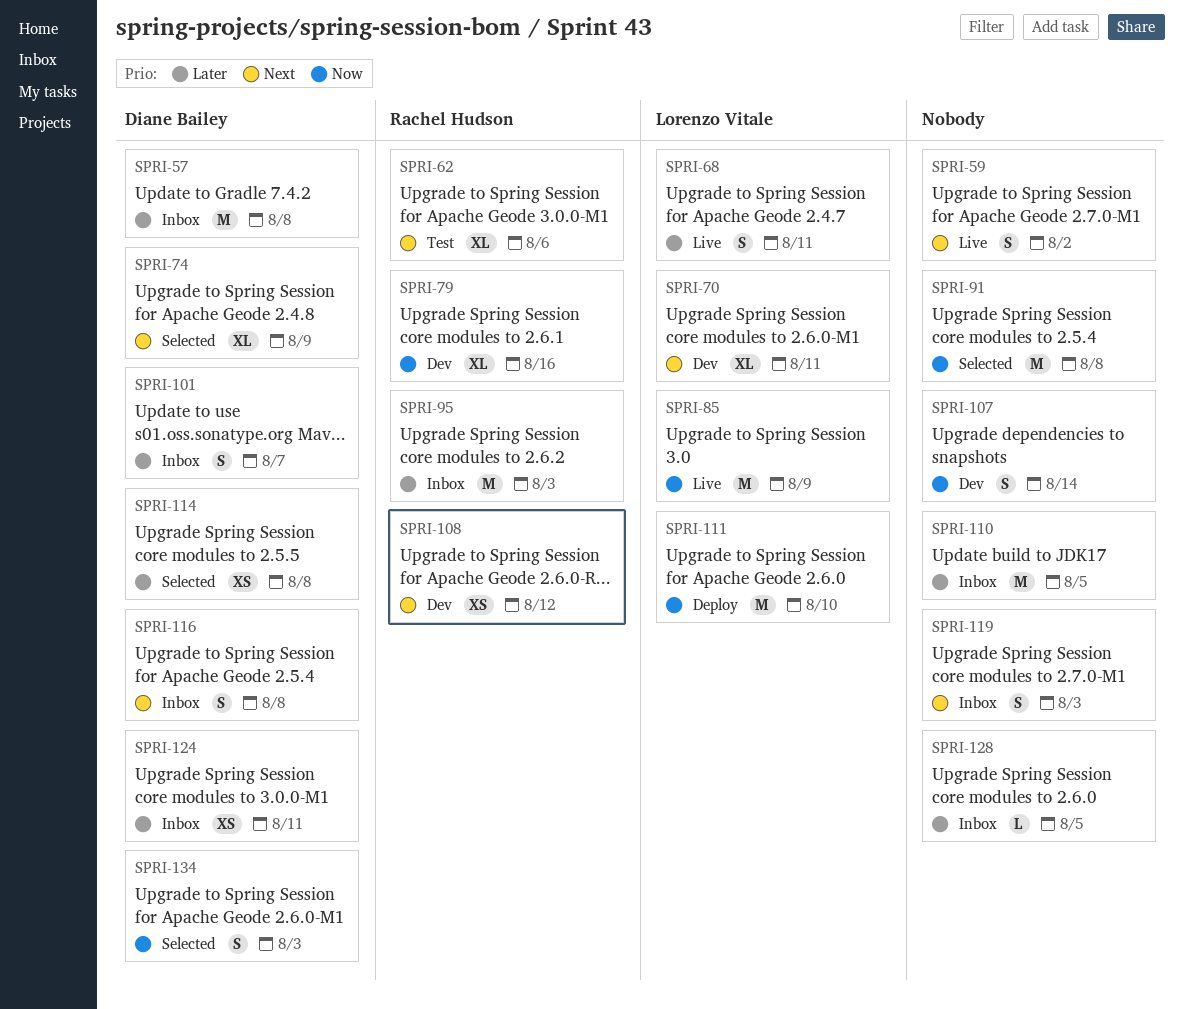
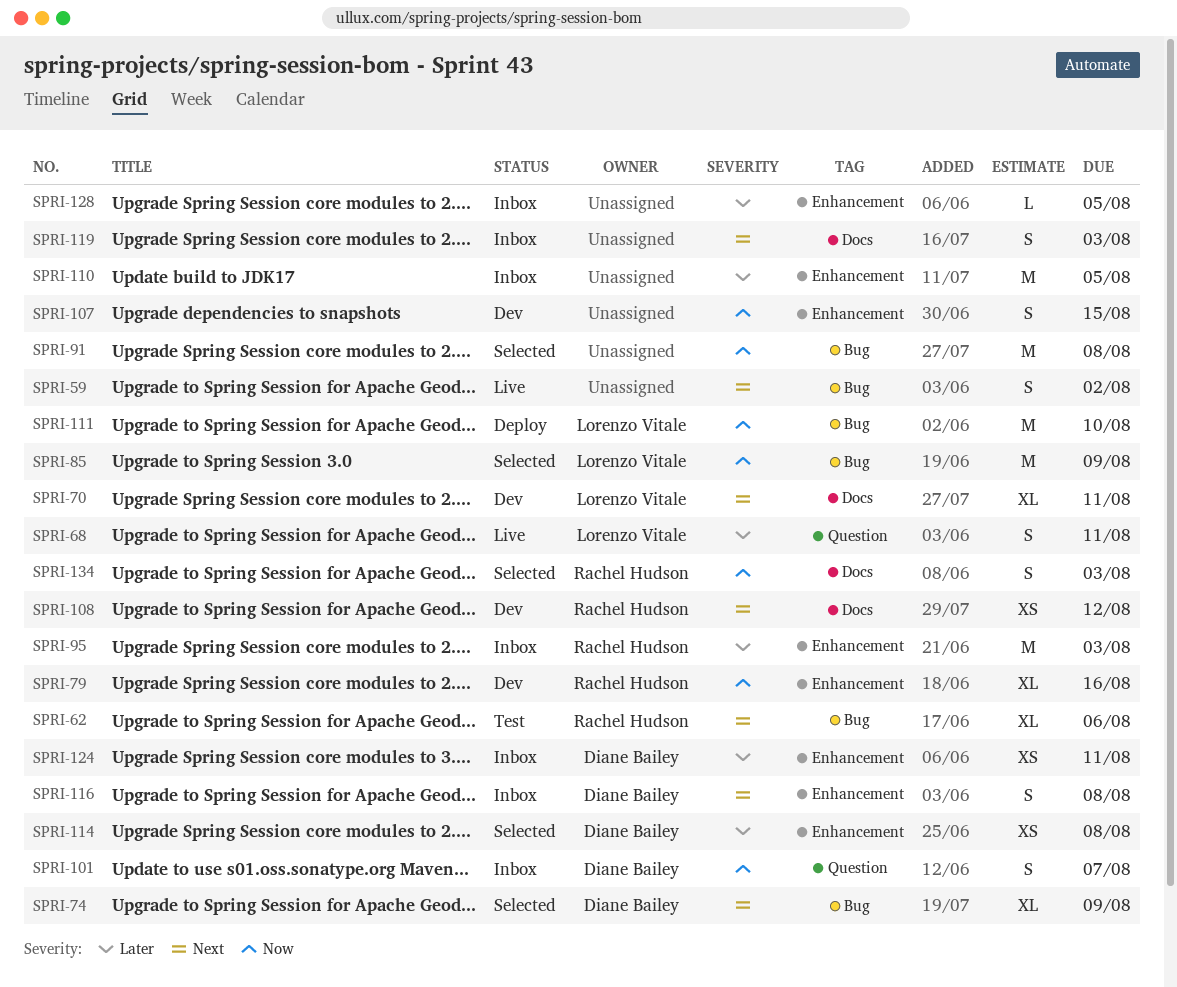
SPRI-57: present -> none
SPRI-85, status: Live -> Selected
SPRI-101, priority: Later -> Now
SPRI-107, due: Aug 14 -> Aug 15
SPRI-134, owner: Diane Bailey -> Rachel Hudson

